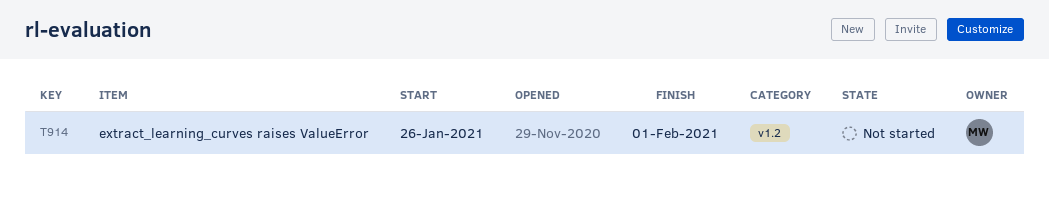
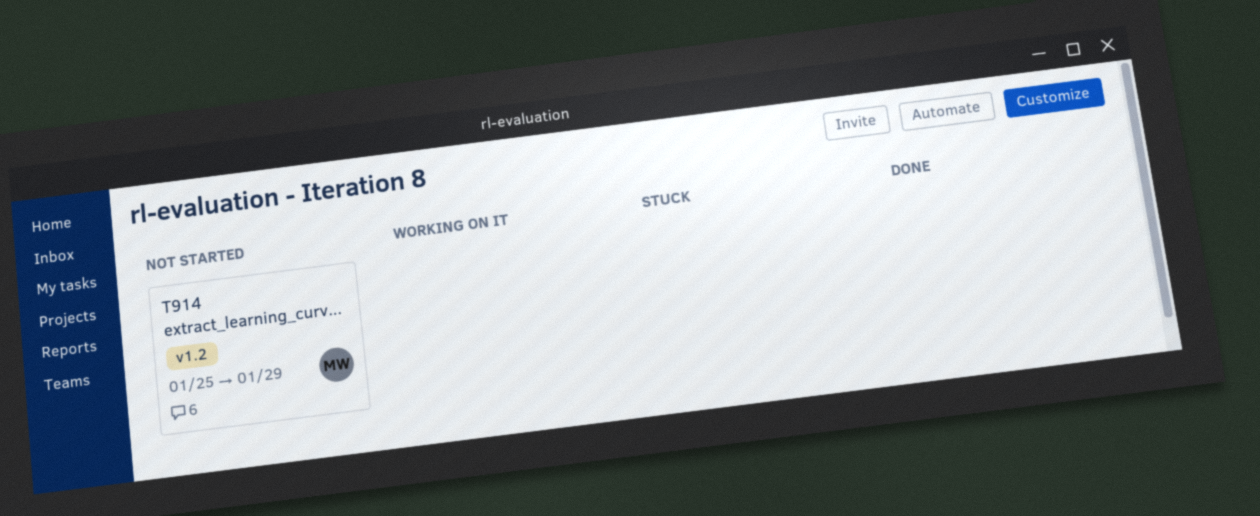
T914, start: Jan 26 -> Jan 25
T914, due: Feb 1 -> Jan 29

